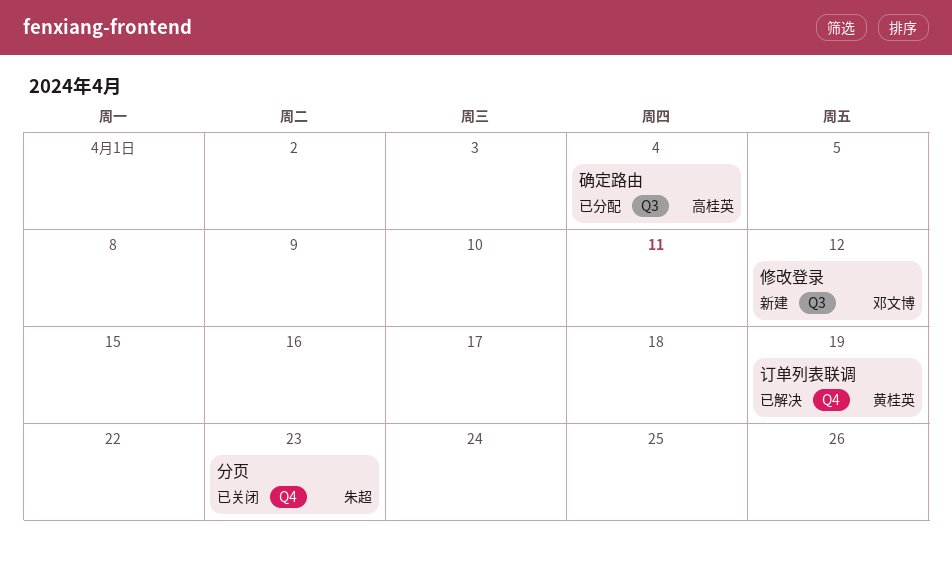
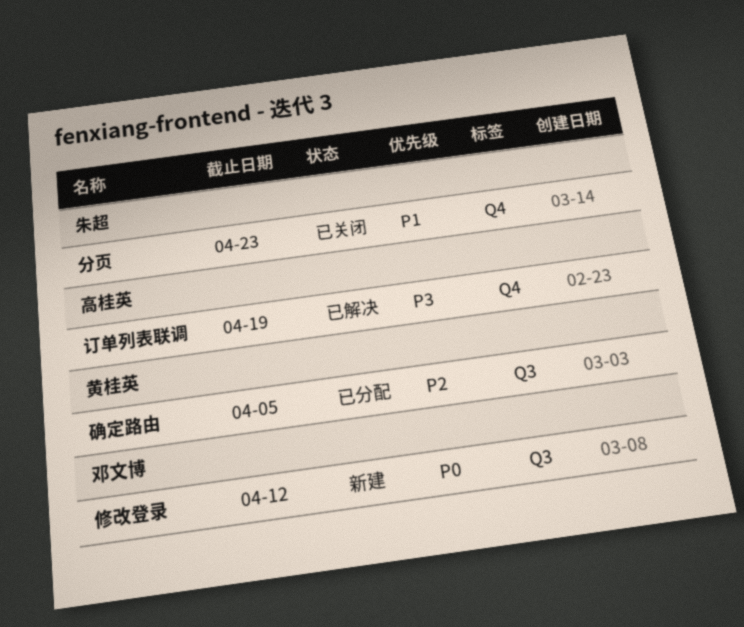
确定路由, owner: 高桂英 -> 黄桂英
确定路由, due: Apr 4 -> Apr 5
订单列表联调, owner: 黄桂英 -> 高桂英

